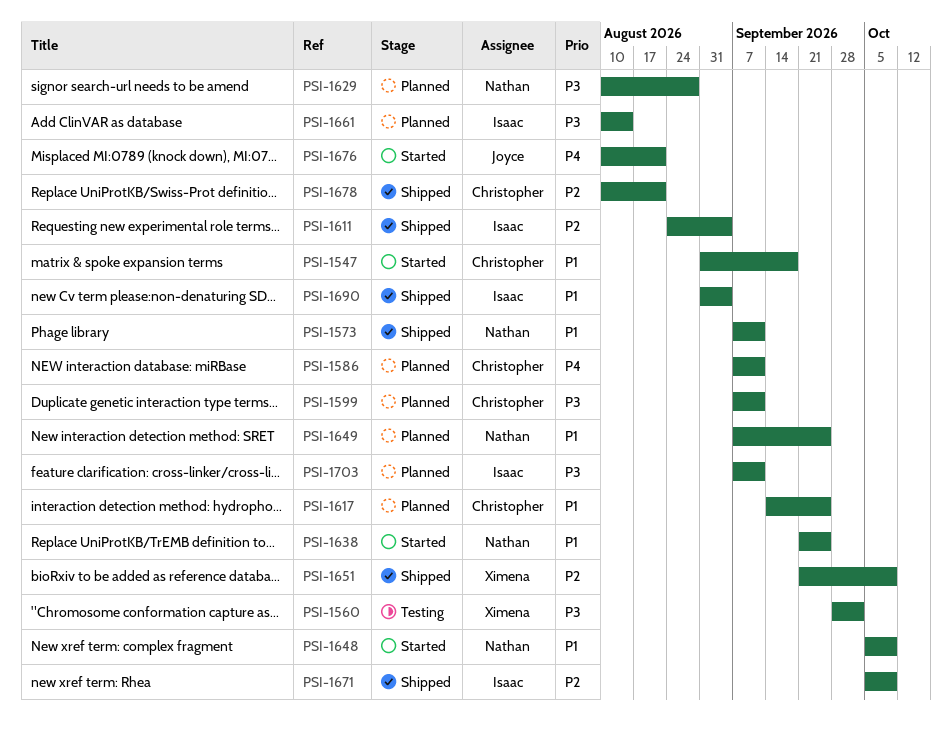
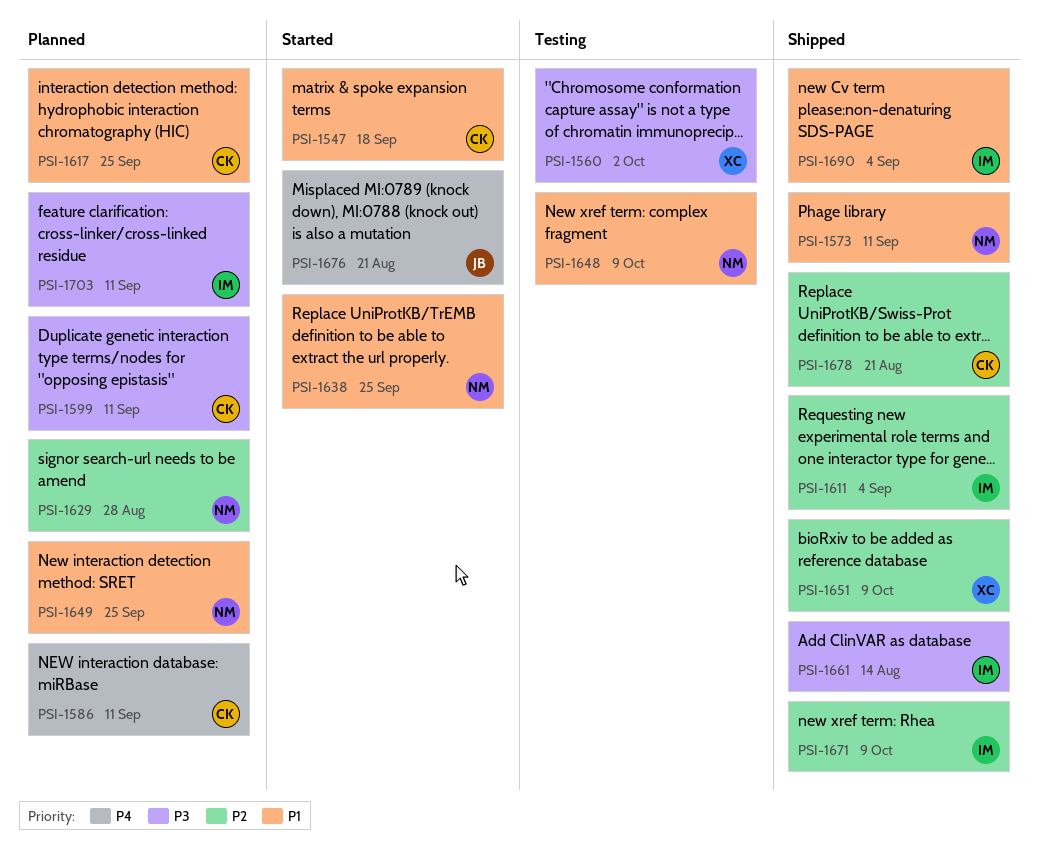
PSI-1629, priority: P3 -> P2
PSI-1648, status: Started -> Testing
PSI-1661, status: Planned -> Shipped

